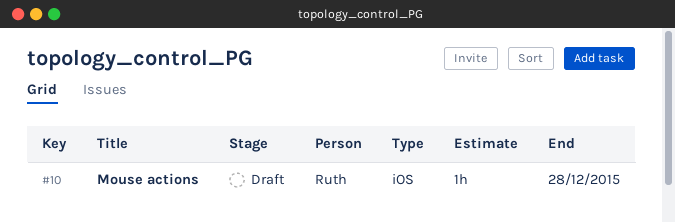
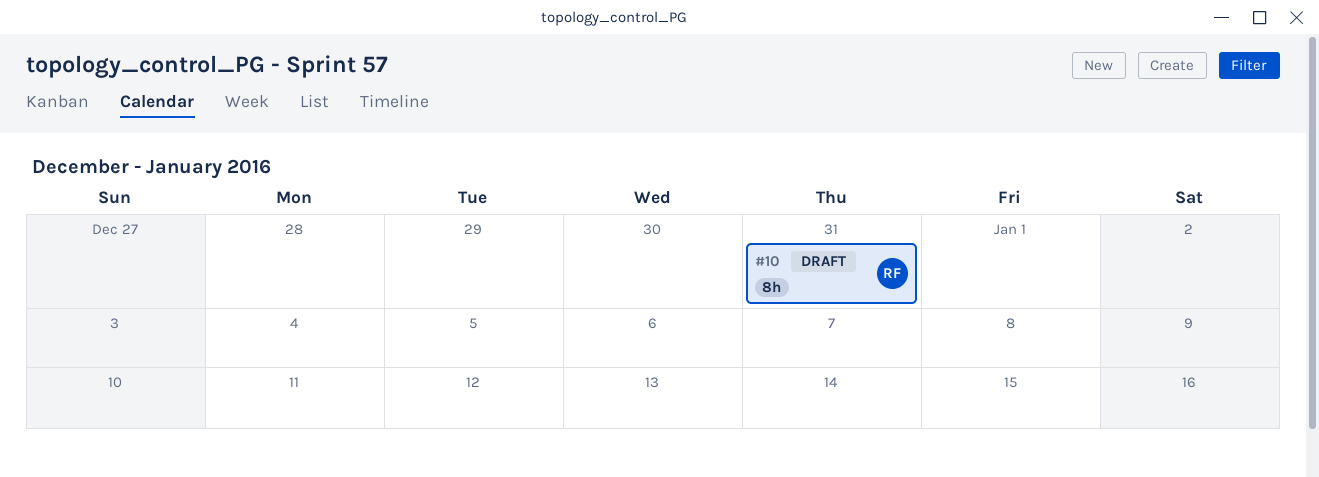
#10, estimate: 1h -> 8h
#10, due: Dec 28 -> Dec 31

